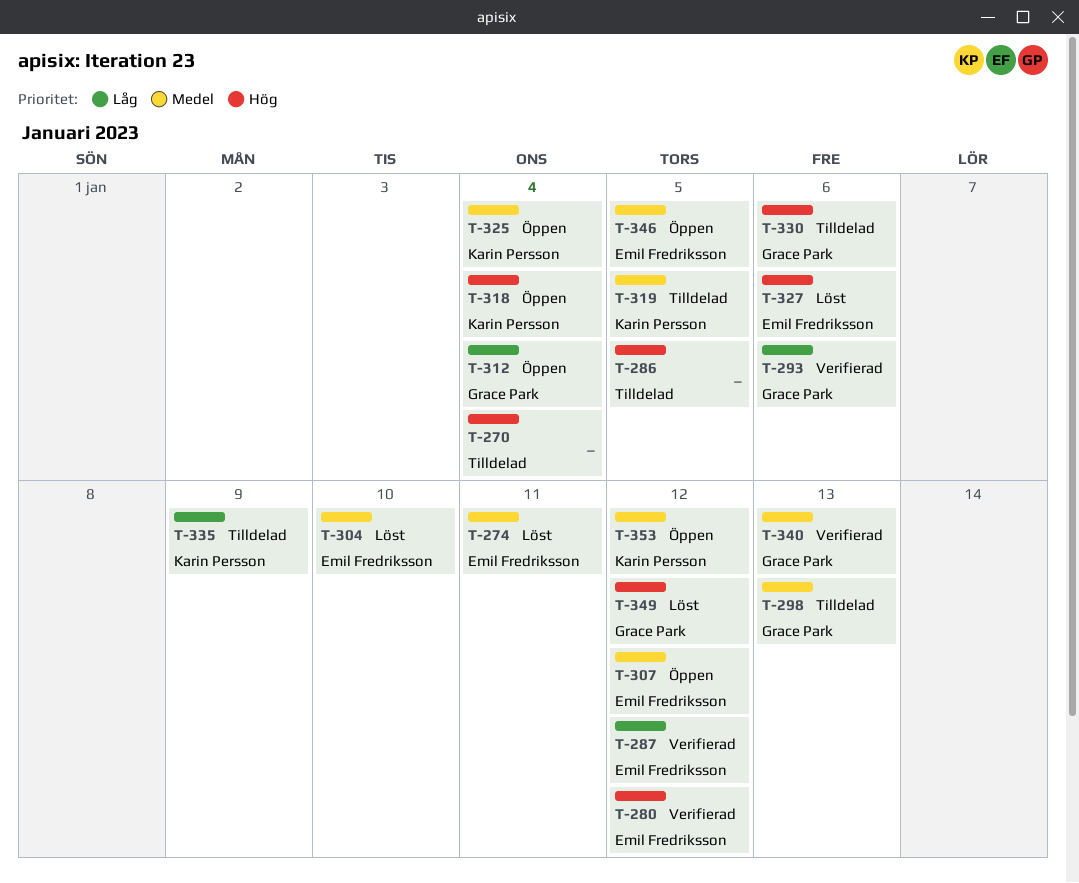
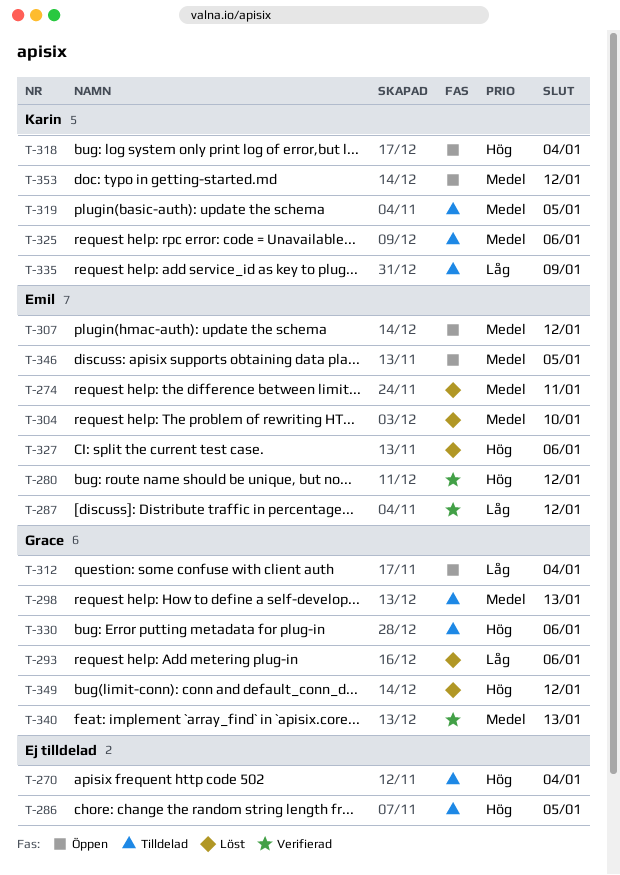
T-293, status: Verifierad -> Löst
T-325, status: Öppen -> Tilldelad
T-325, due: Jan 4 -> Jan 6

